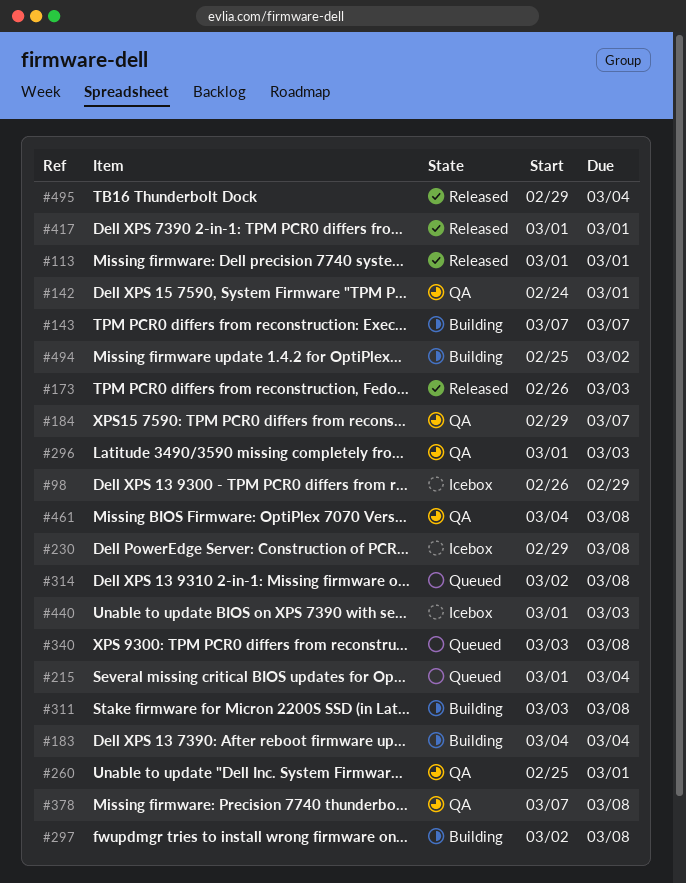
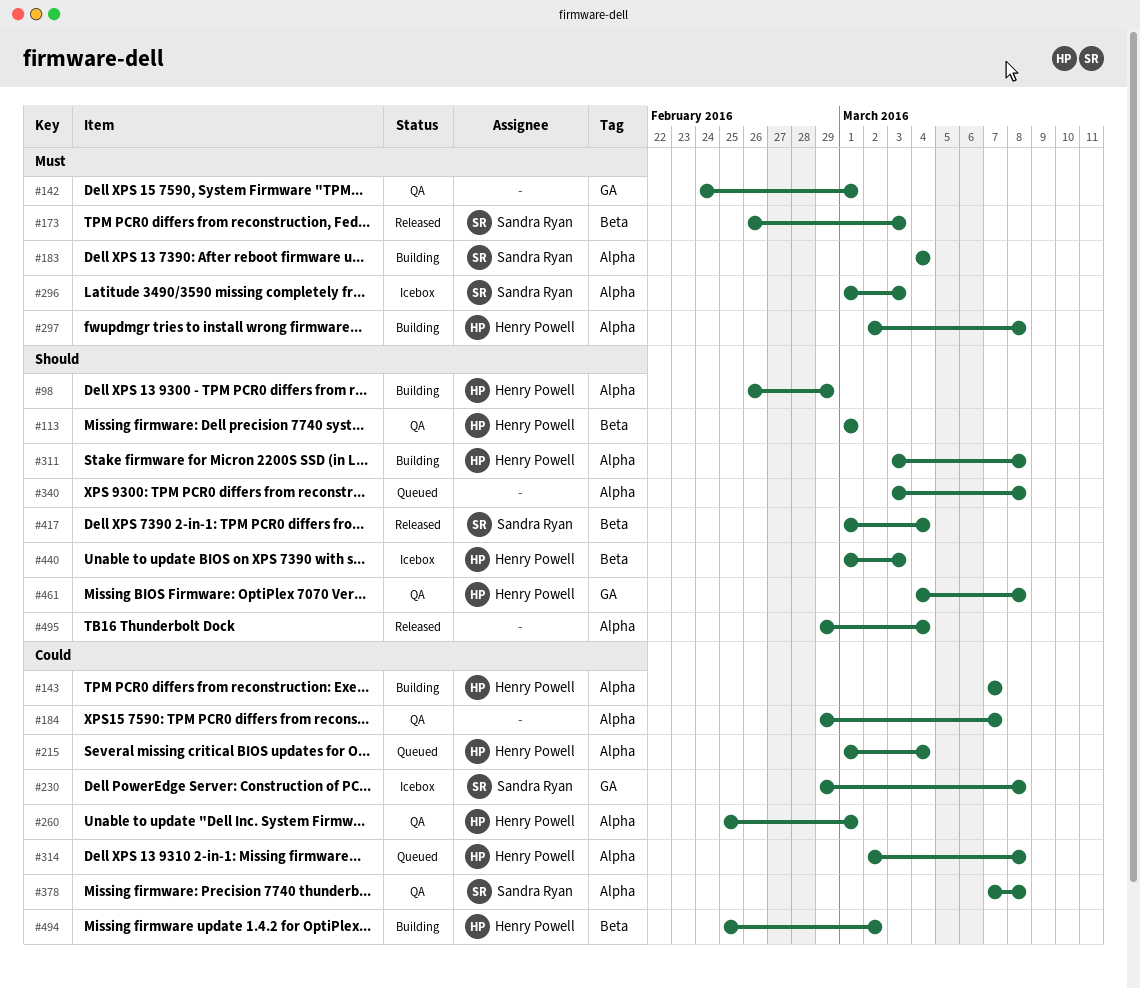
#98, status: Icebox -> Building
#113, status: Released -> QA
#296, status: QA -> Icebox
#417, due: Mar 1 -> Mar 4

